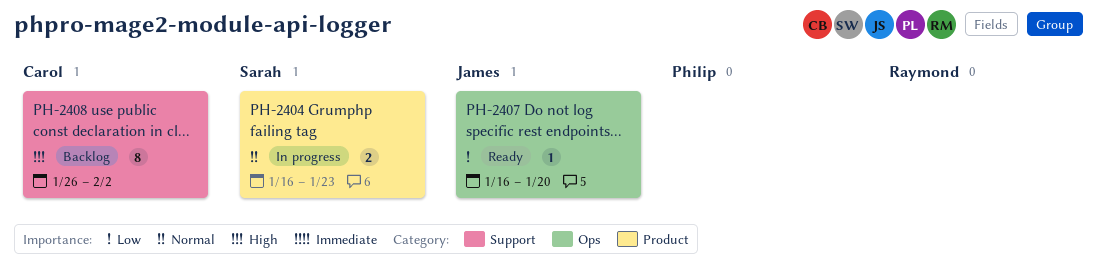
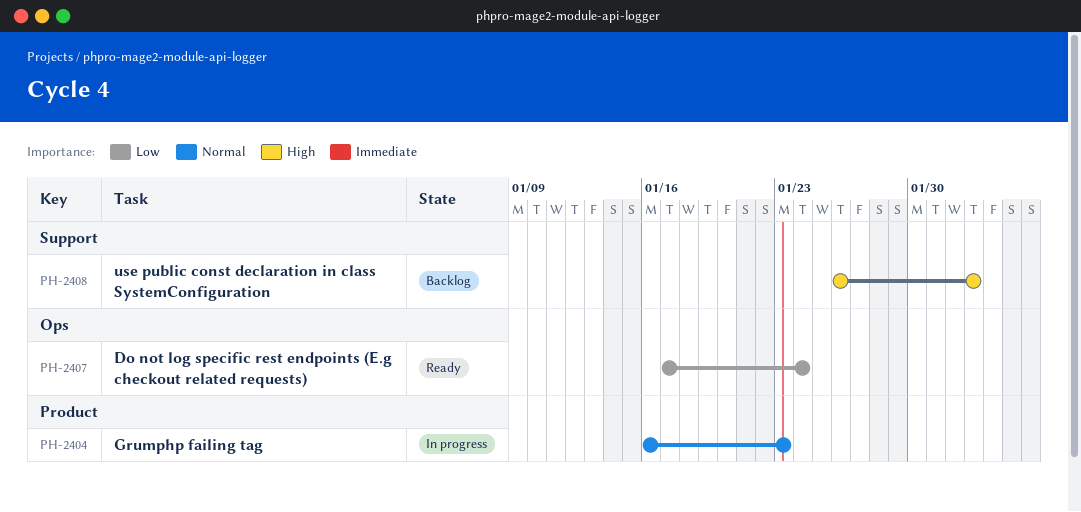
PH-2407, start: Jan 16 -> Jan 17
PH-2407, due: Jan 20 -> Jan 24

